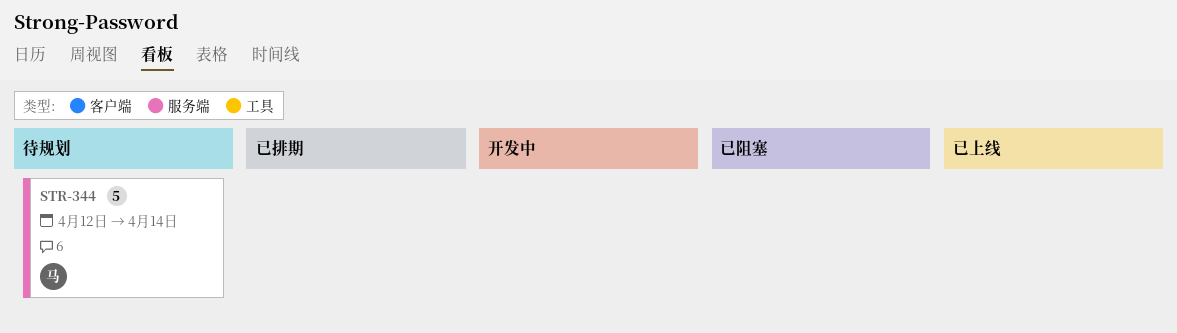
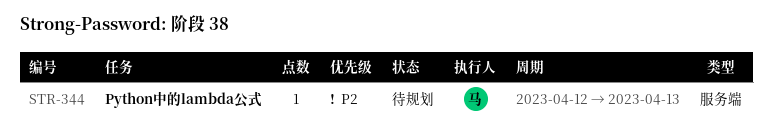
STR-344, estimate: 5 -> 1
STR-344, due: Apr 14 -> Apr 13

